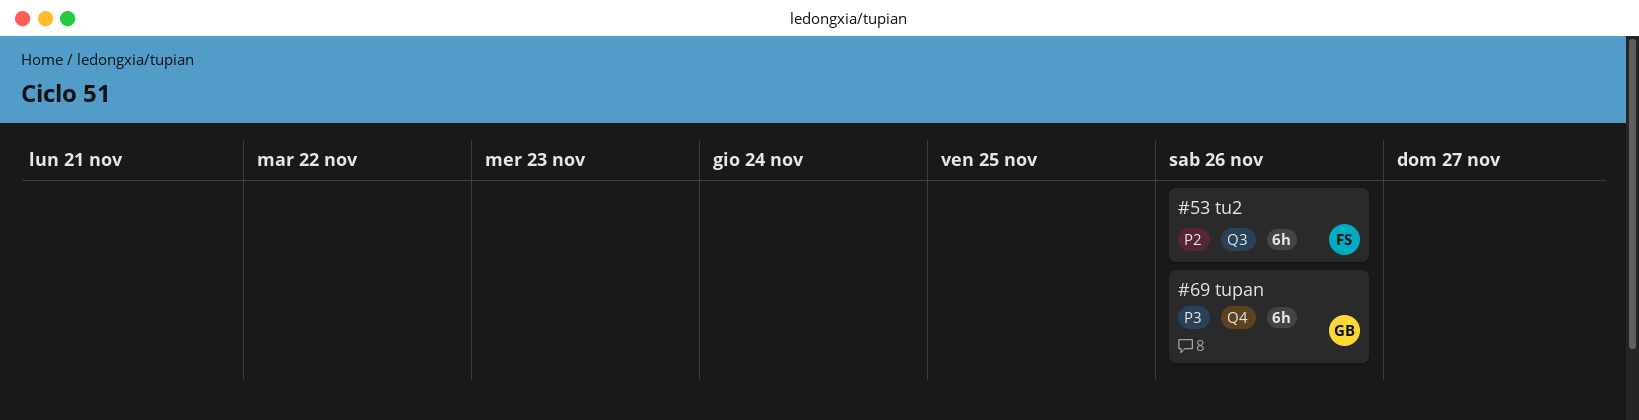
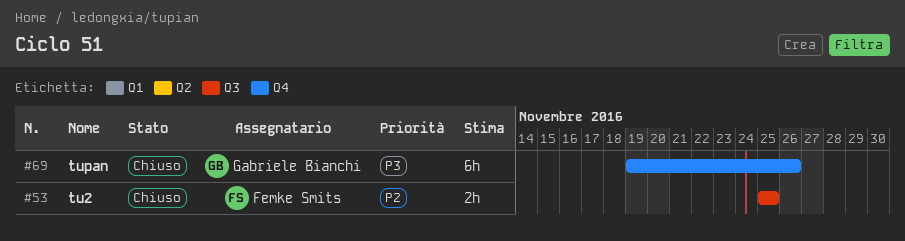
#53, estimate: 6h -> 2h
#53, due: Nov 26 -> Nov 25

